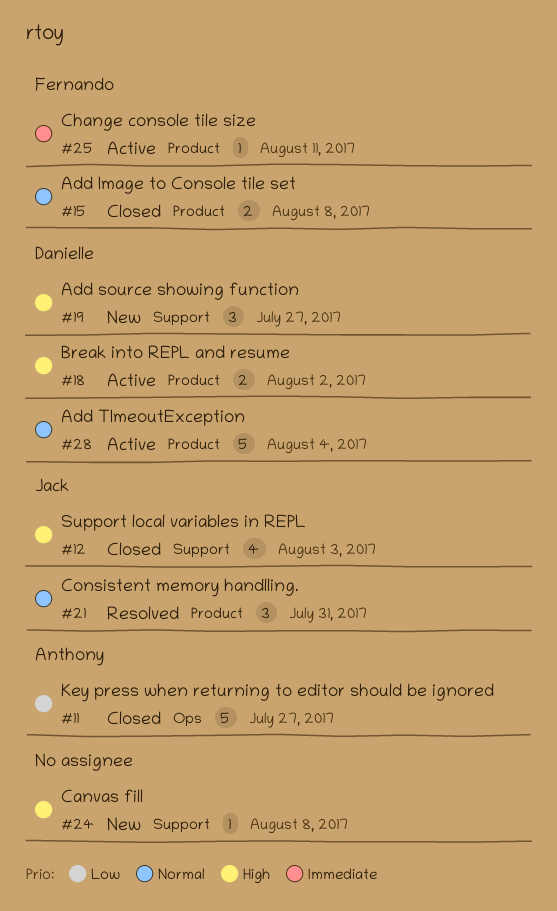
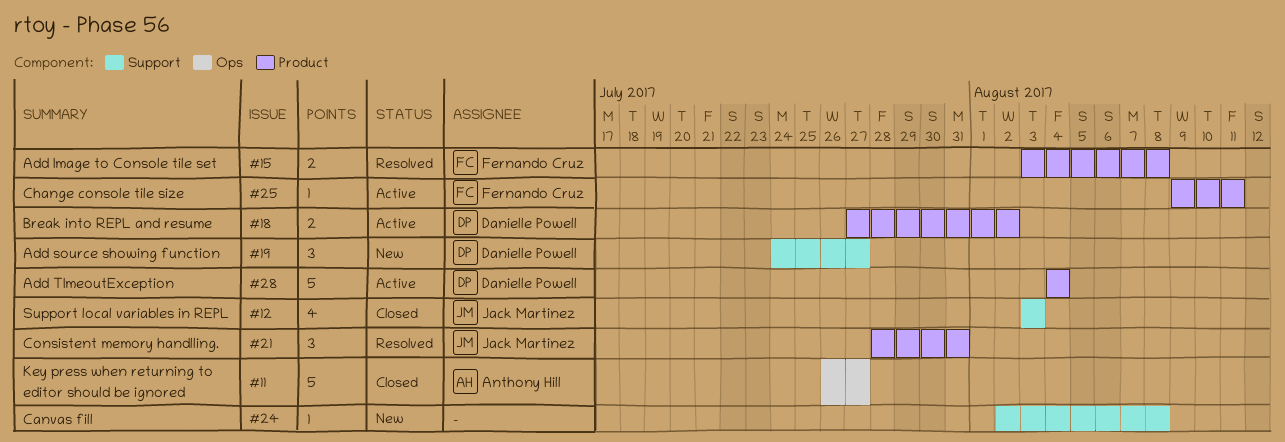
#15, status: Closed -> Resolved

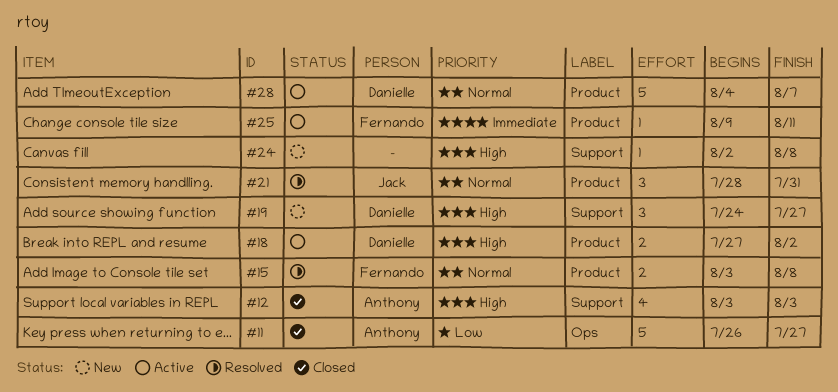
#12, owner: Jack Martinez -> Anthony Hill
#28, due: Aug 4 -> Aug 7

